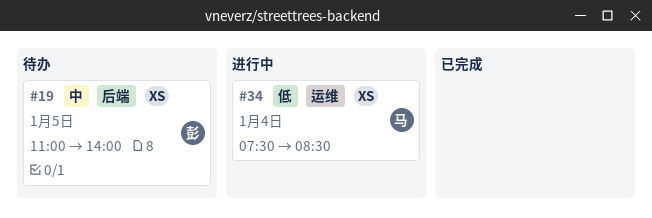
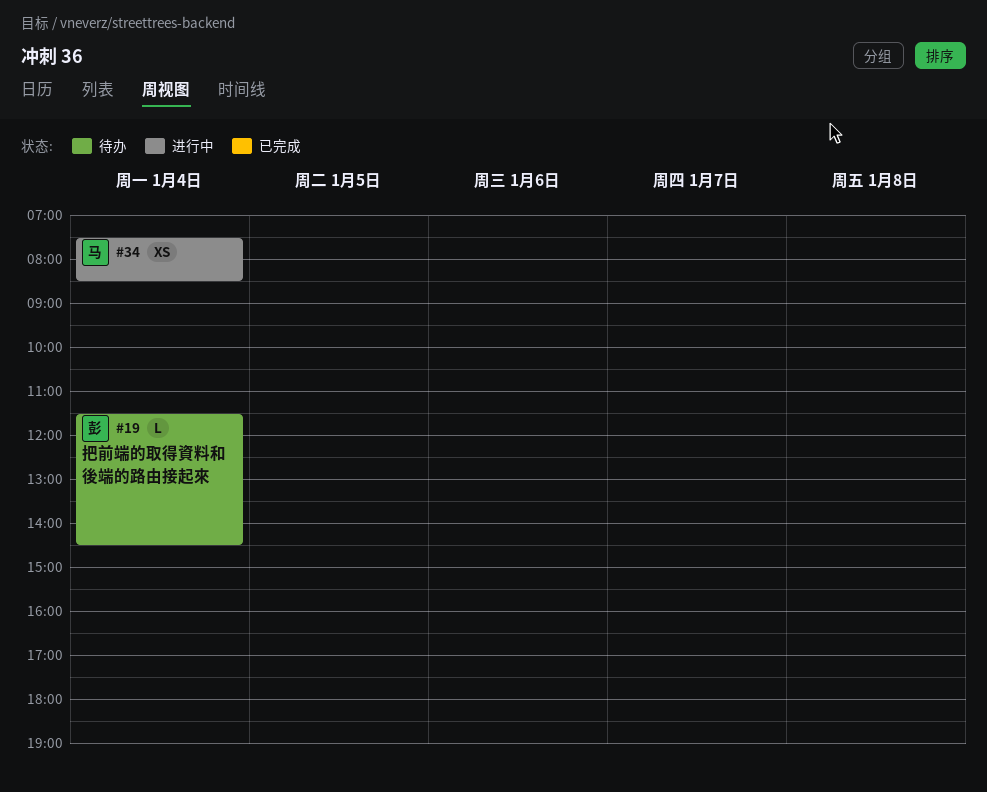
#19, estimate: XS -> L
#19, day: Jan 5 -> Jan 4
#19, begins: 11:00 -> 11:30
#19, ends: 14:00 -> 14:30

